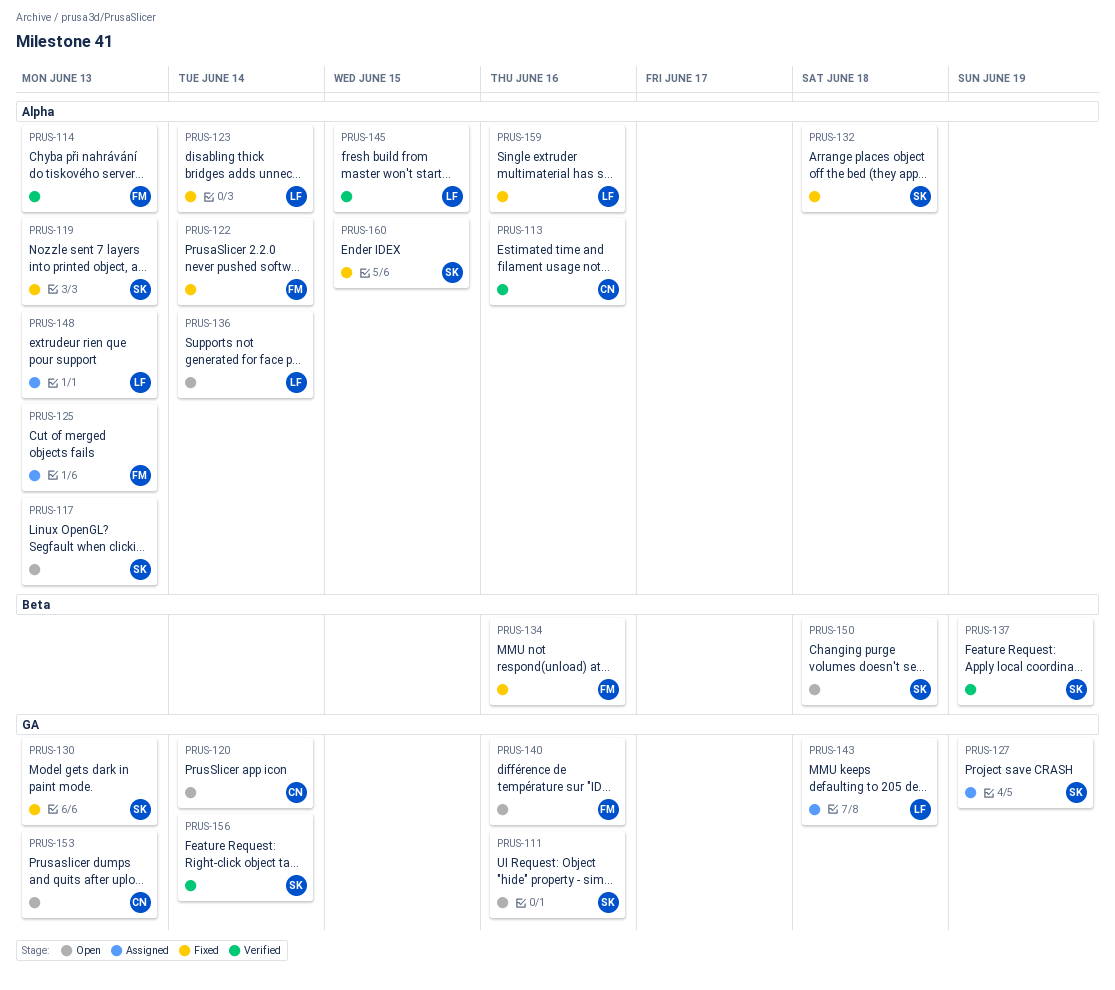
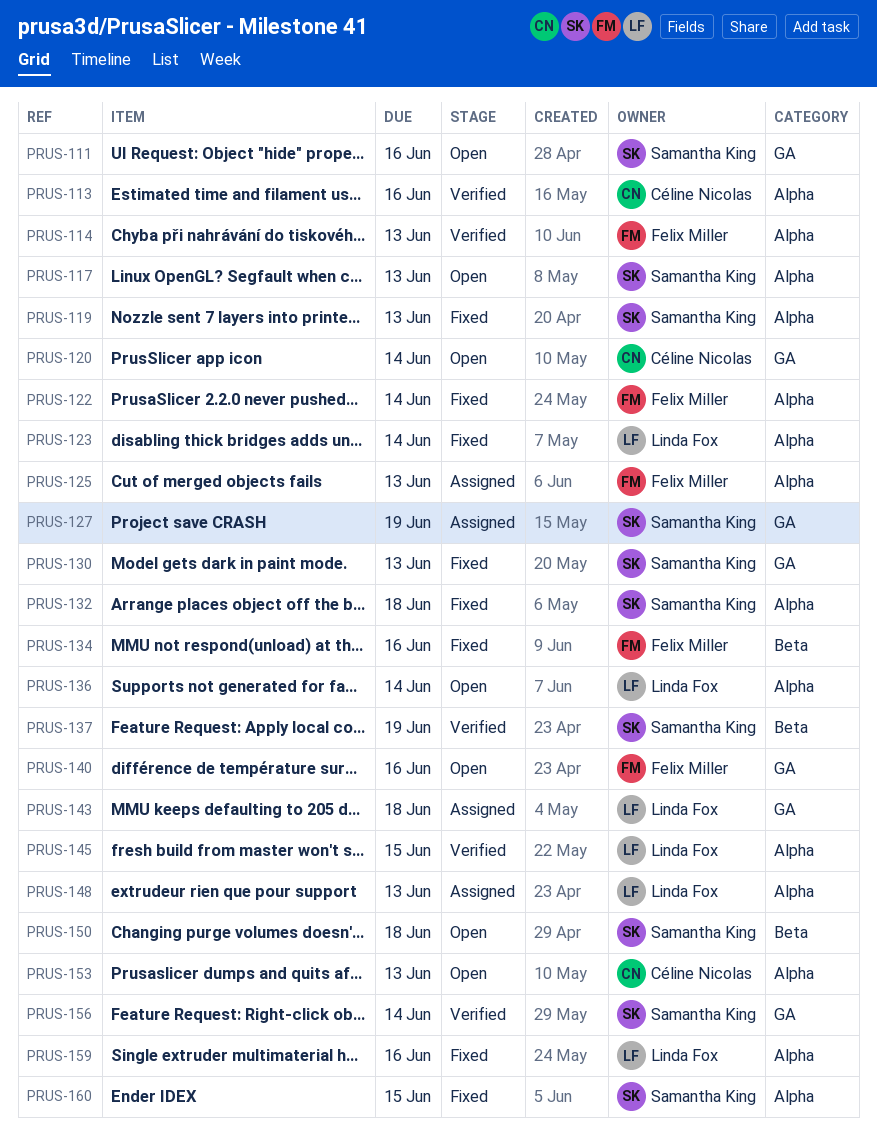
PRUS-153, label: GA -> Alpha

